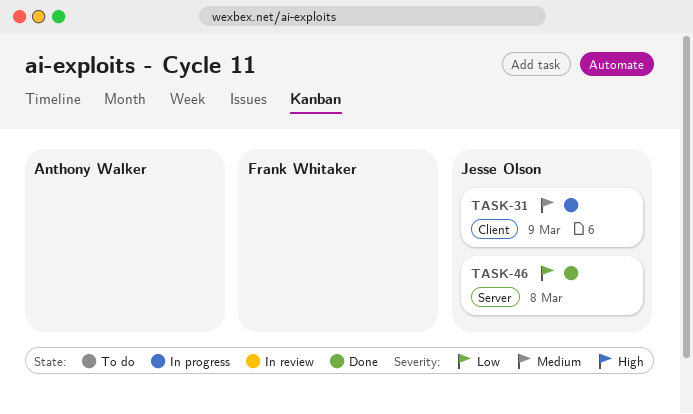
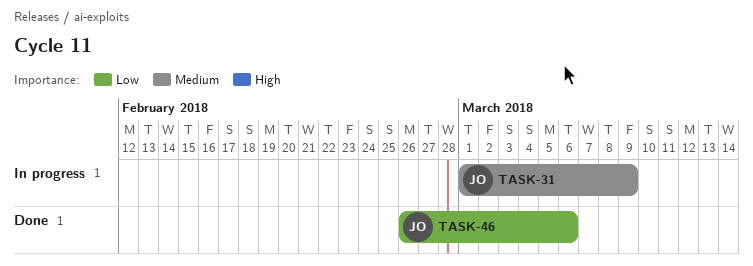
TASK-46, due: Mar 8 -> Mar 6

